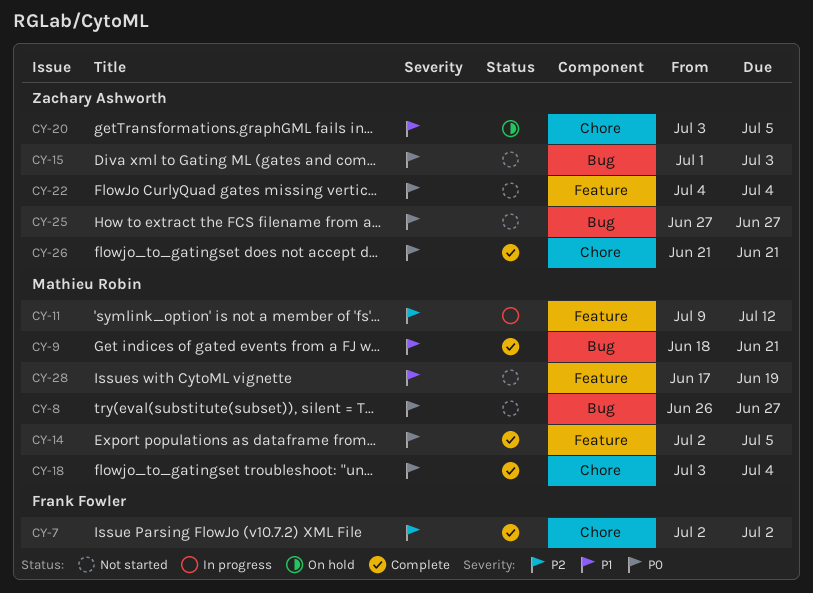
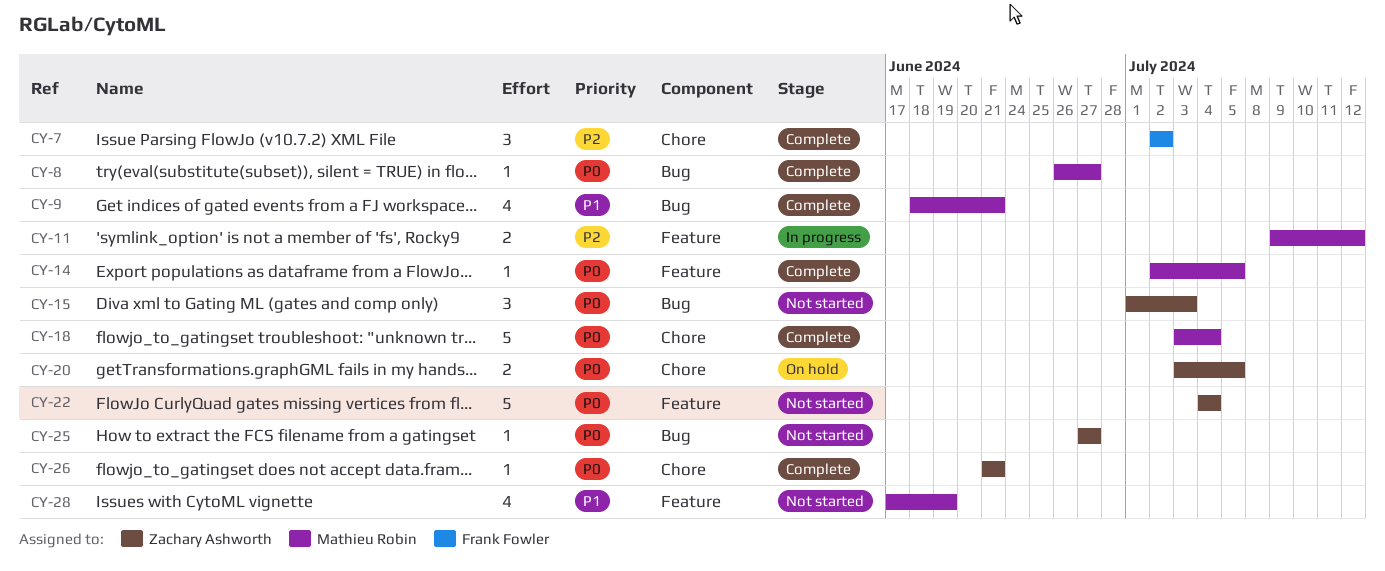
CY-8, status: Not started -> Complete
CY-20, priority: P1 -> P0

